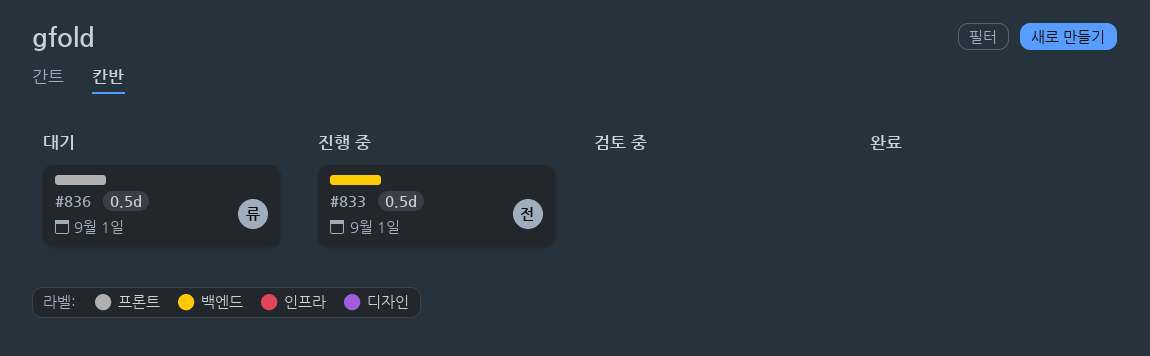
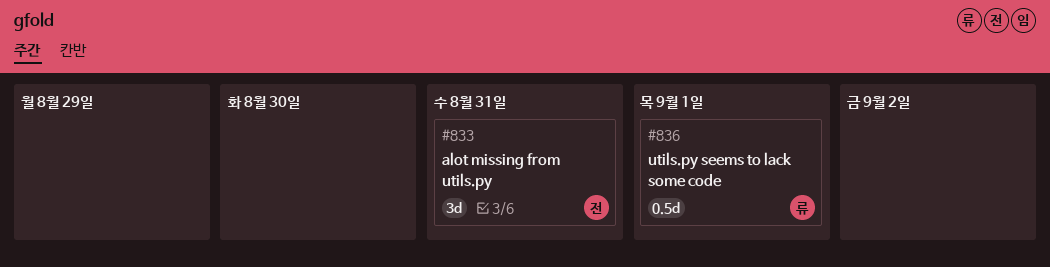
#833, estimate: 0.5d -> 3d
#833, due: Sep 1 -> Aug 31

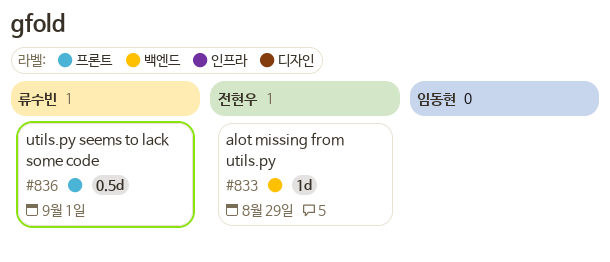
#833, estimate: 3d -> 1d
#833, due: Aug 31 -> Aug 29

